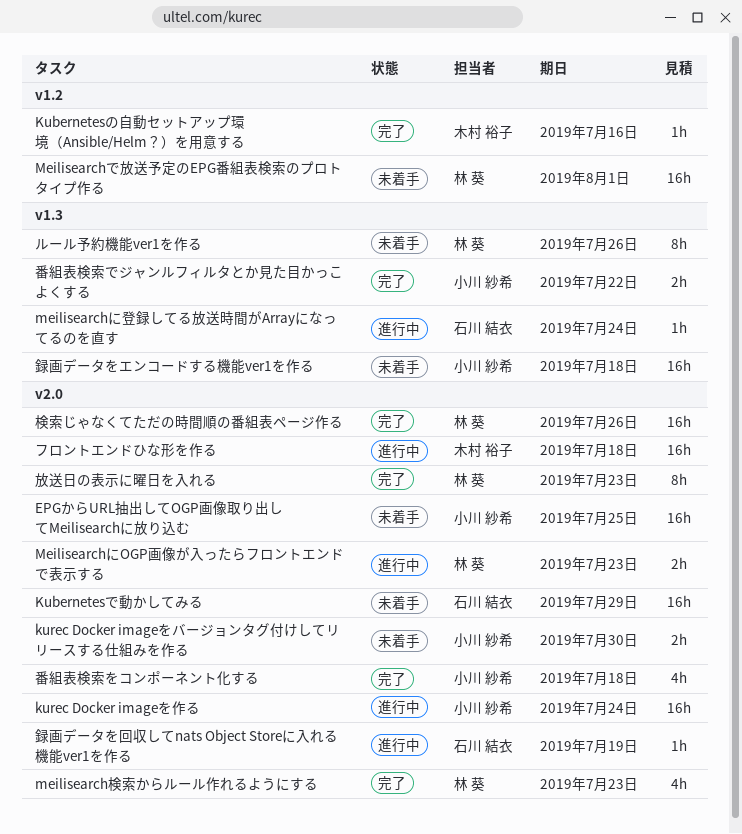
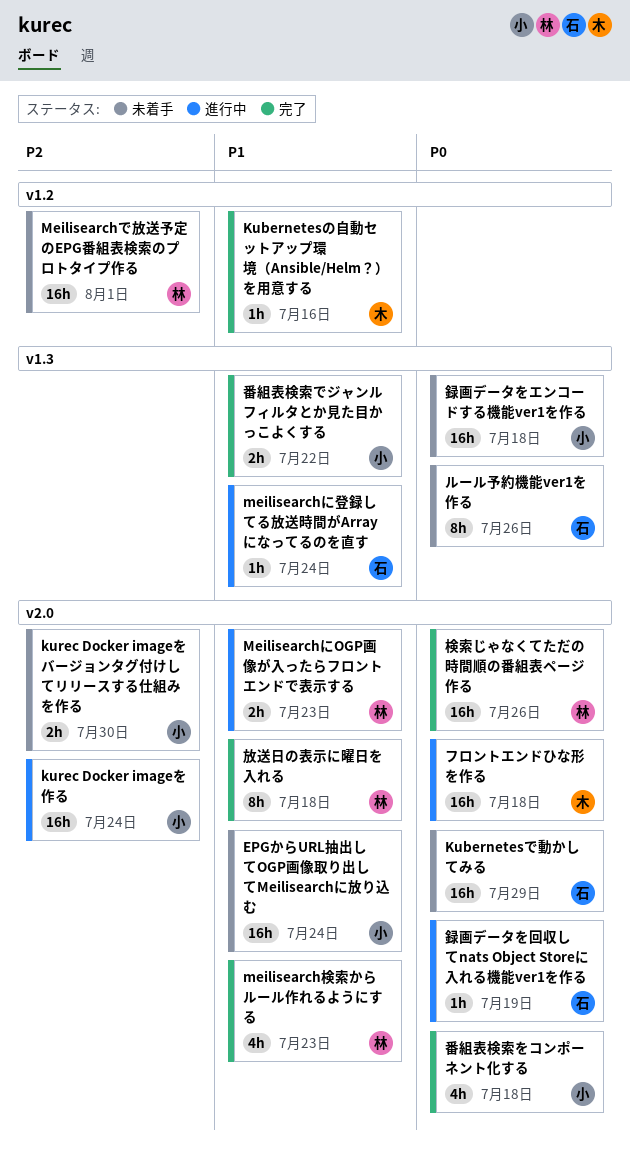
EPGからURL抽出してOGP画像取り出してMeilisearchに放り込む, due: Jul 25 -> Jul 24
ルール予約機能ver1を作る, owner: 林 葵 -> 石川 結衣
放送日の表示に曜日を入れる, due: Jul 23 -> Jul 18

